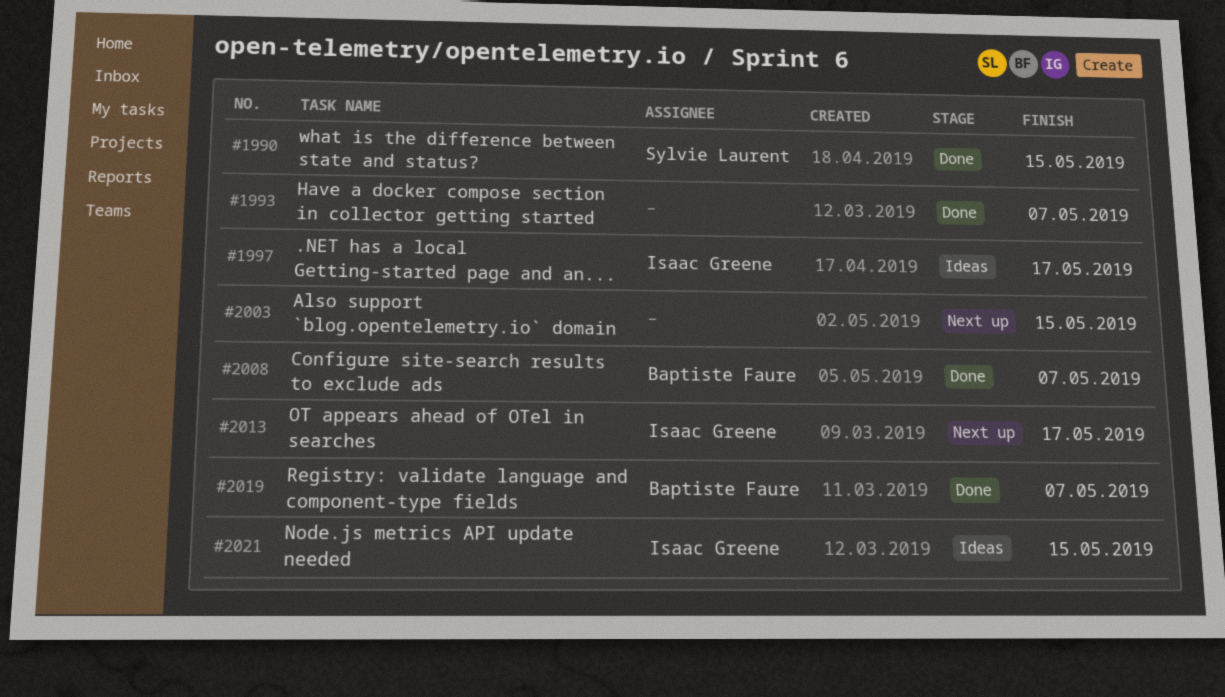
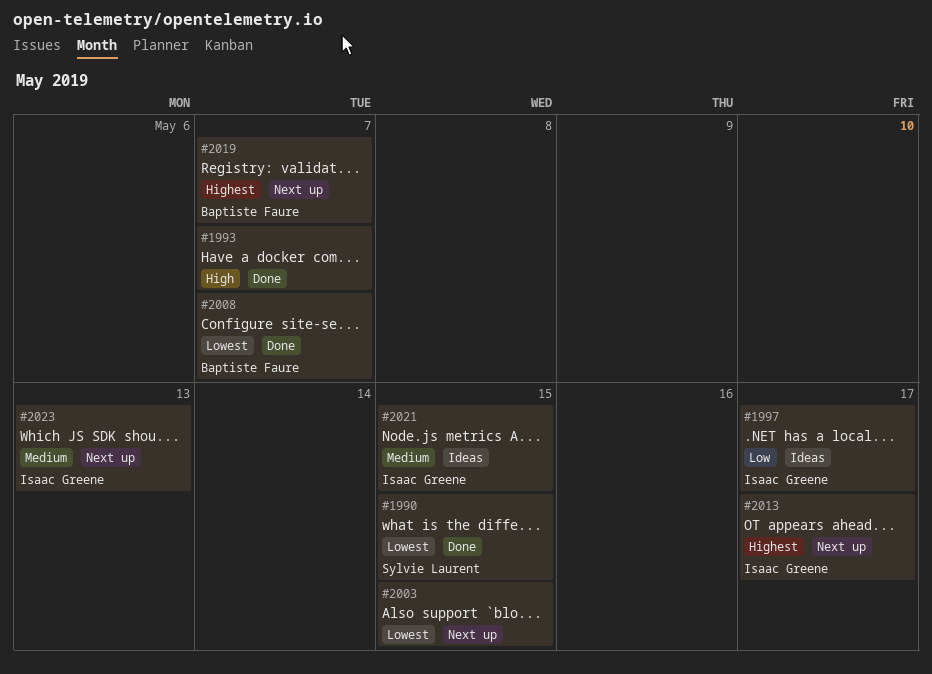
#2019, status: Done -> Next up
#2023: none -> present

